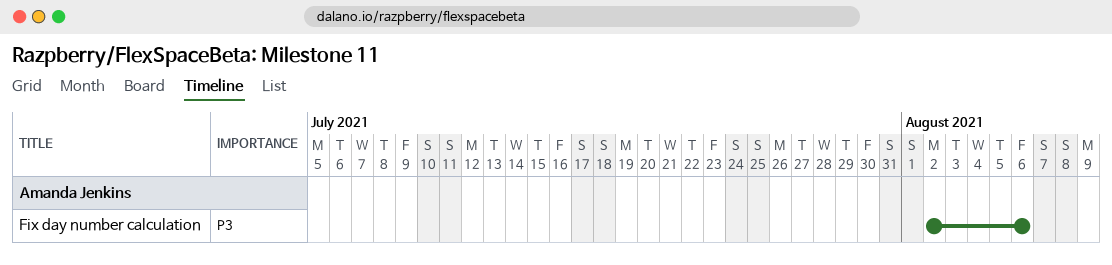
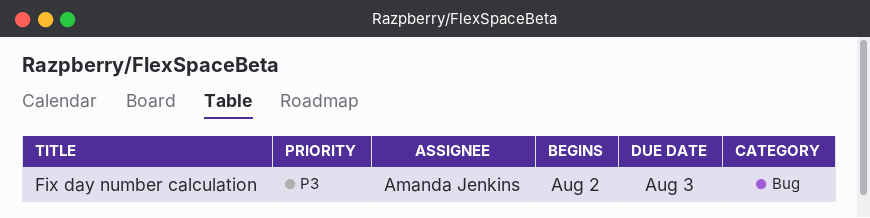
Fix day number calculation, due: Aug 6 -> Aug 3

